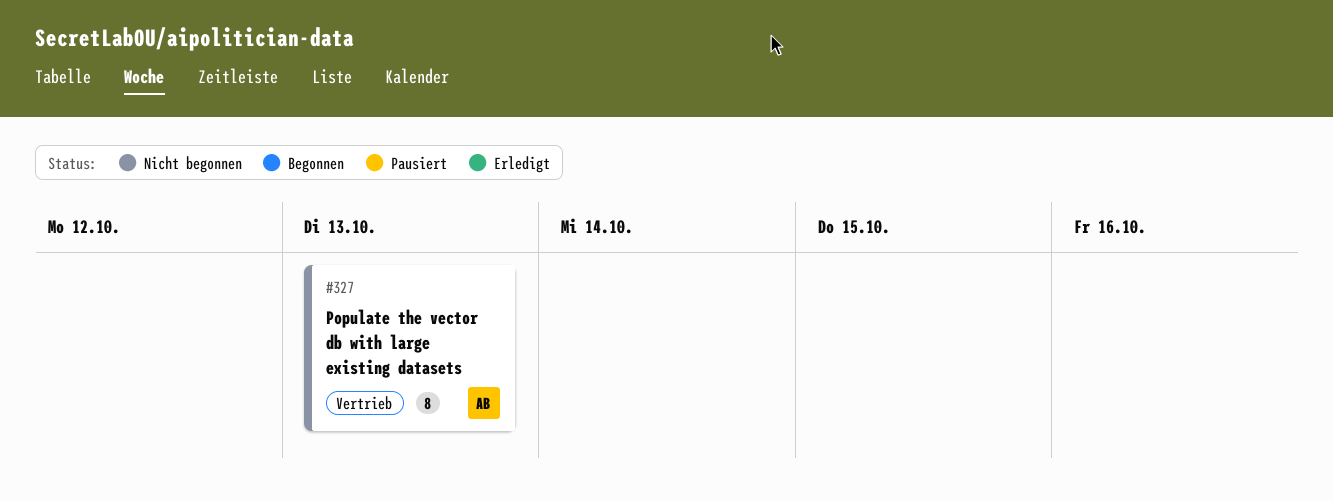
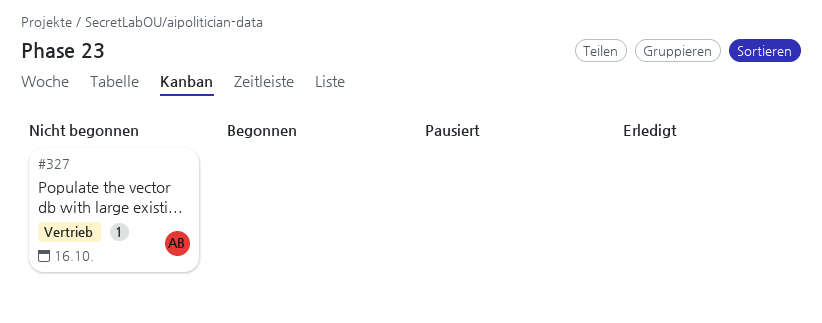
#327, estimate: 8 -> 1
#327, due: Oct 13 -> Oct 16

